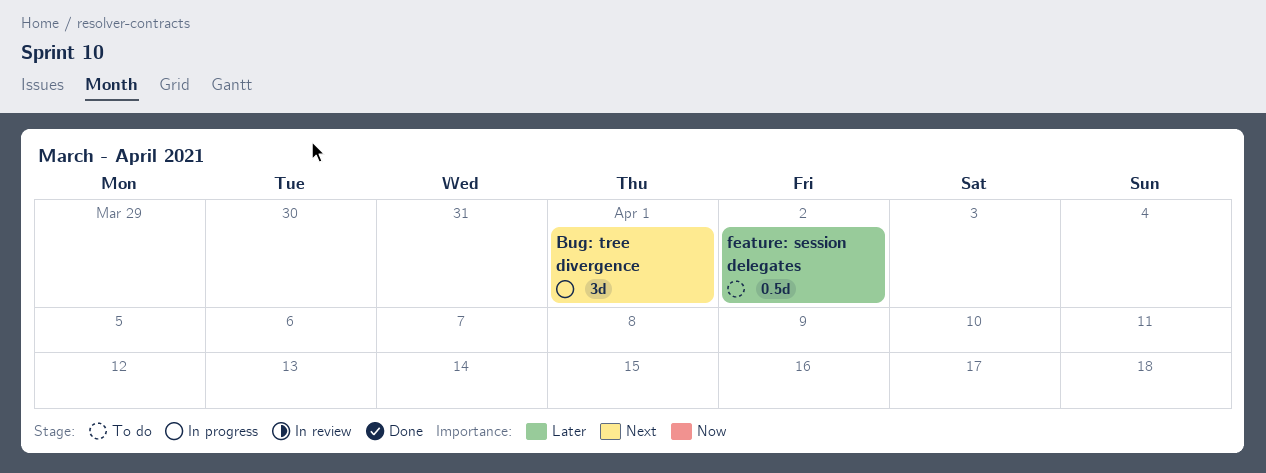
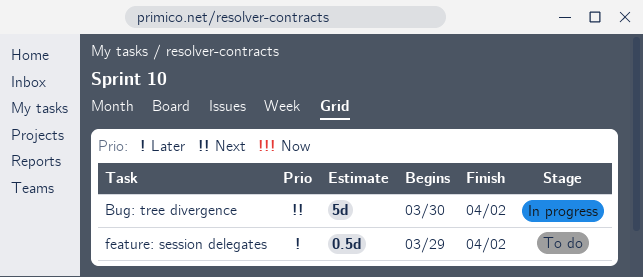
Bug: tree divergence, estimate: 3d -> 5d
Bug: tree divergence, due: Apr 1 -> Apr 2

